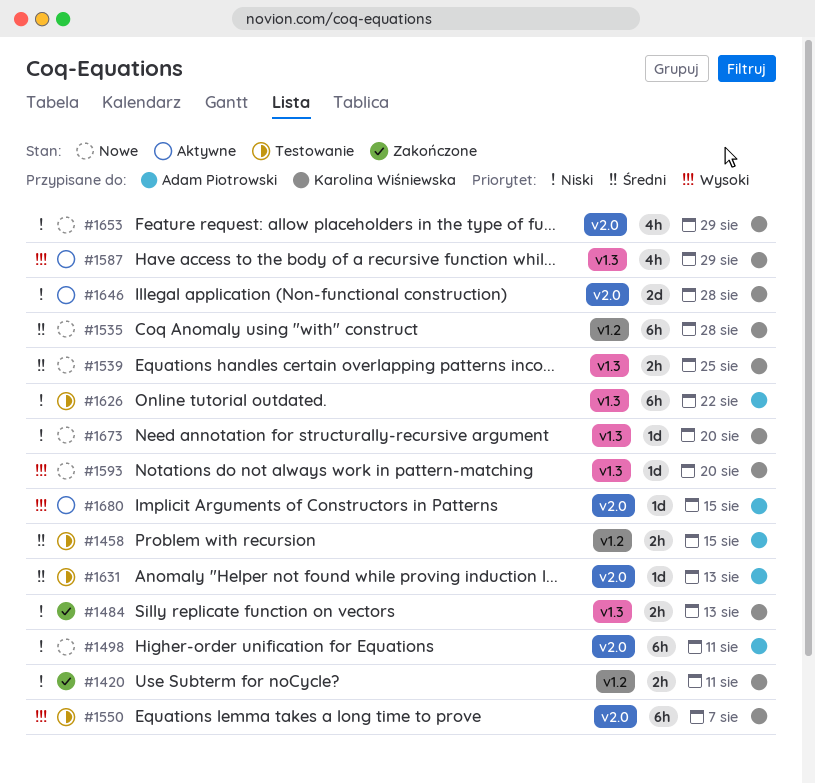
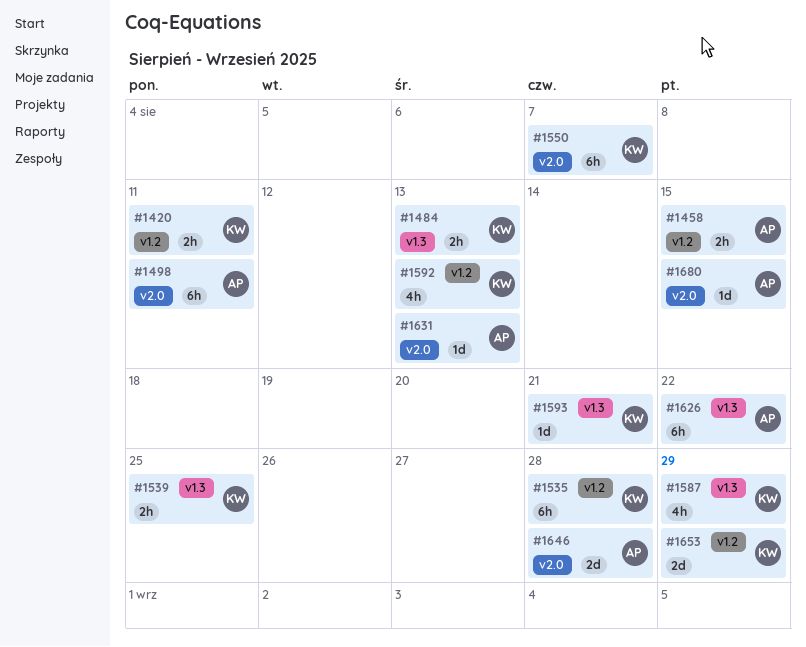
#1592: none -> present
#1593, due: Aug 20 -> Aug 21
#1646, owner: Karolina Wiśniewska -> Adam Piotrowski
#1653, label: v2.0 -> v1.2
#1653, estimate: 4h -> 2d
#1673: present -> none

